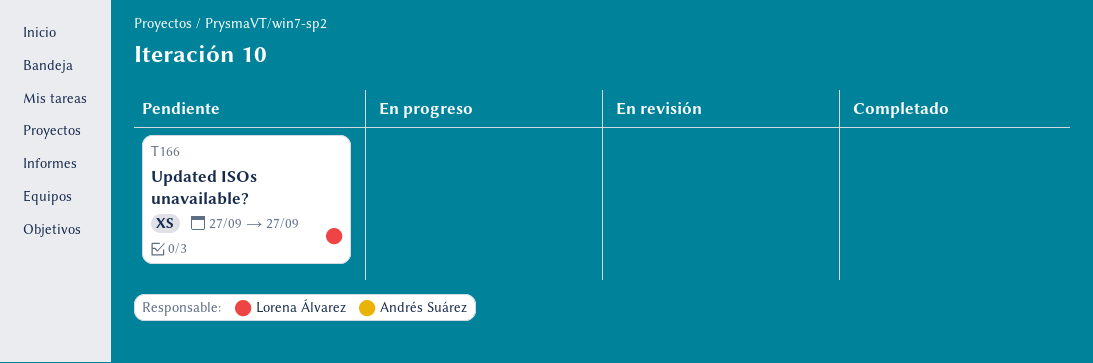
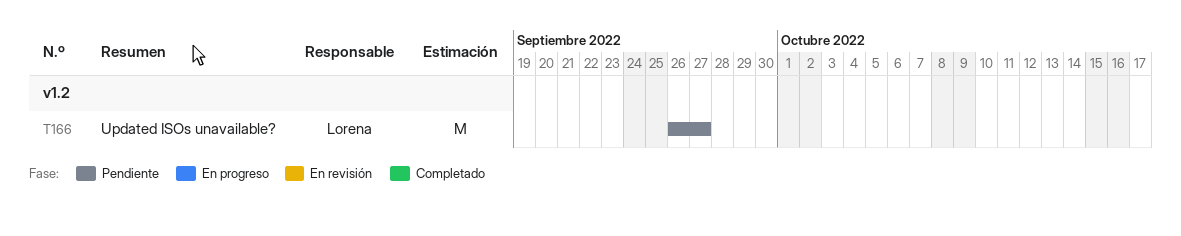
T166, estimate: XS -> M
T166, start: Sep 27 -> Sep 26

